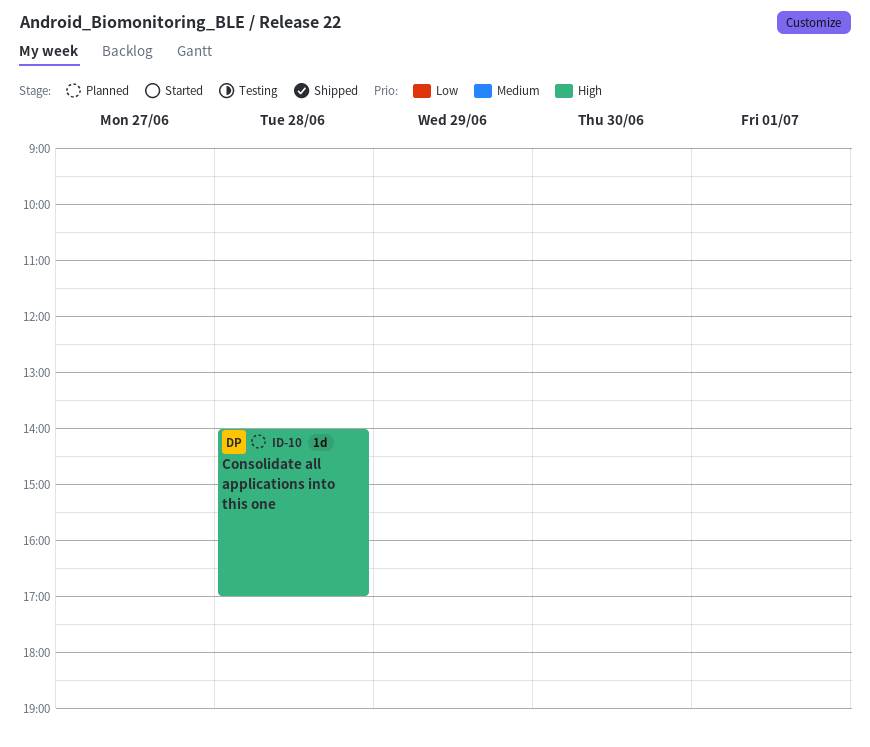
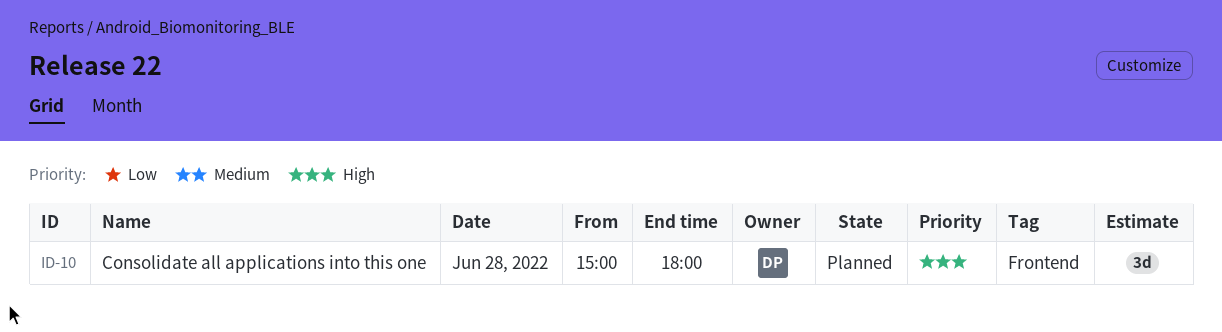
ID-10, estimate: 1d -> 3d
ID-10, begins: 14:00 -> 15:00
ID-10, ends: 17:00 -> 18:00

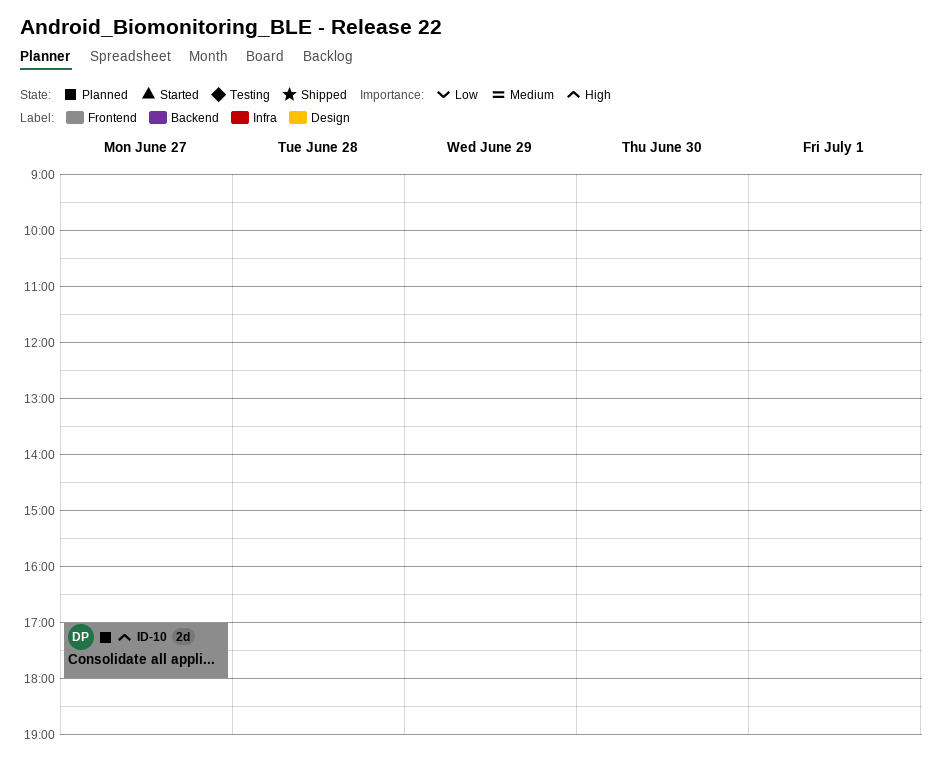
ID-10, estimate: 3d -> 2d
ID-10, day: Jun 28 -> Jun 27
ID-10, begins: 15:00 -> 17:00

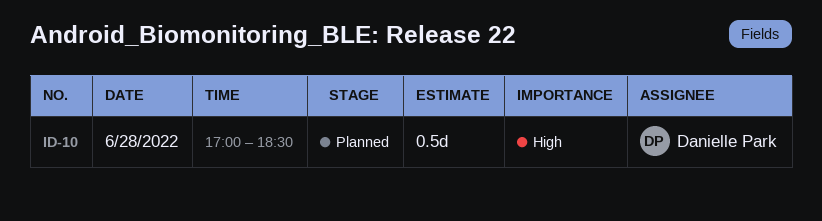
ID-10, estimate: 2d -> 0.5d
ID-10, day: Jun 27 -> Jun 28
ID-10, ends: 18:00 -> 18:30

